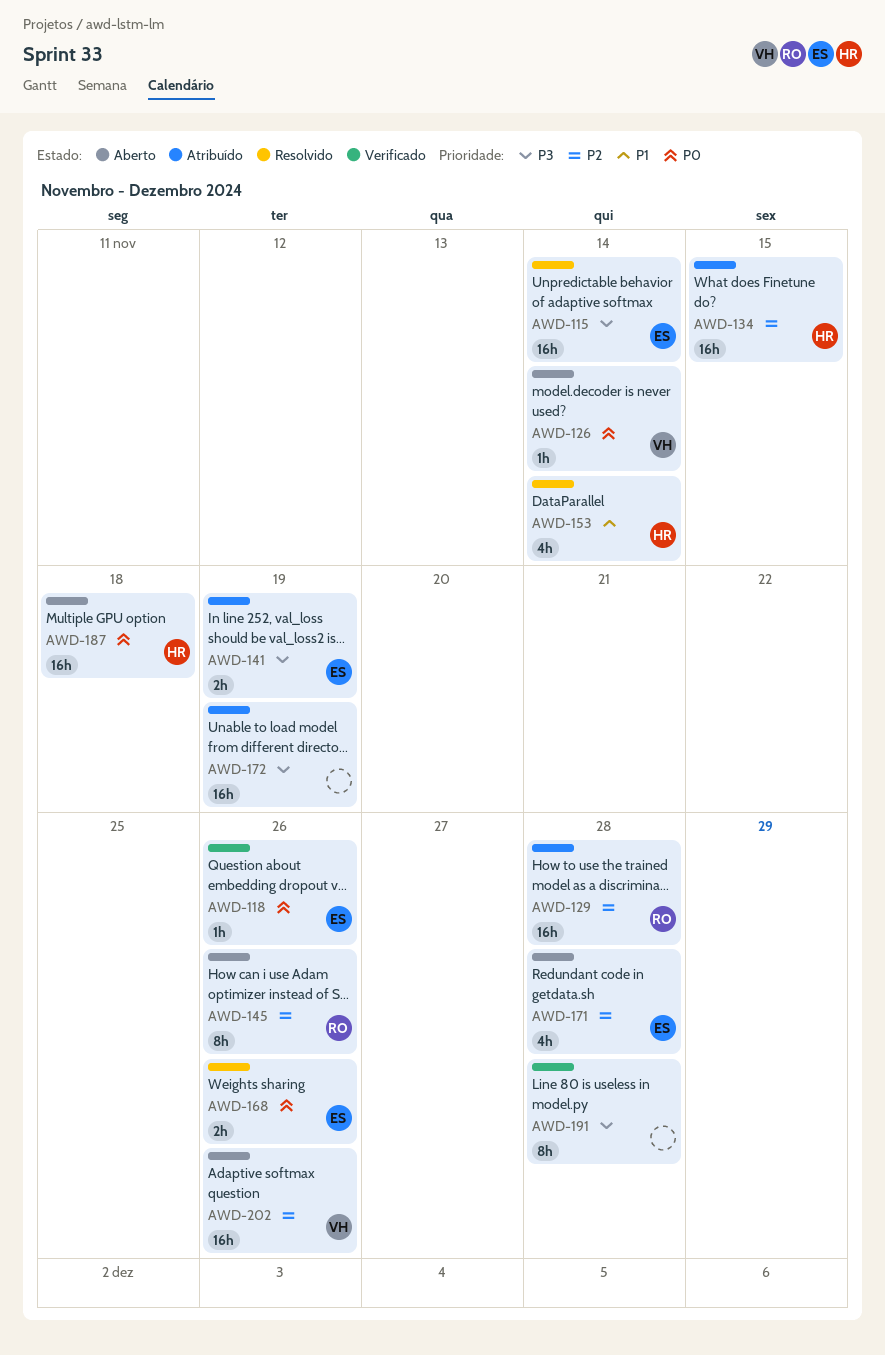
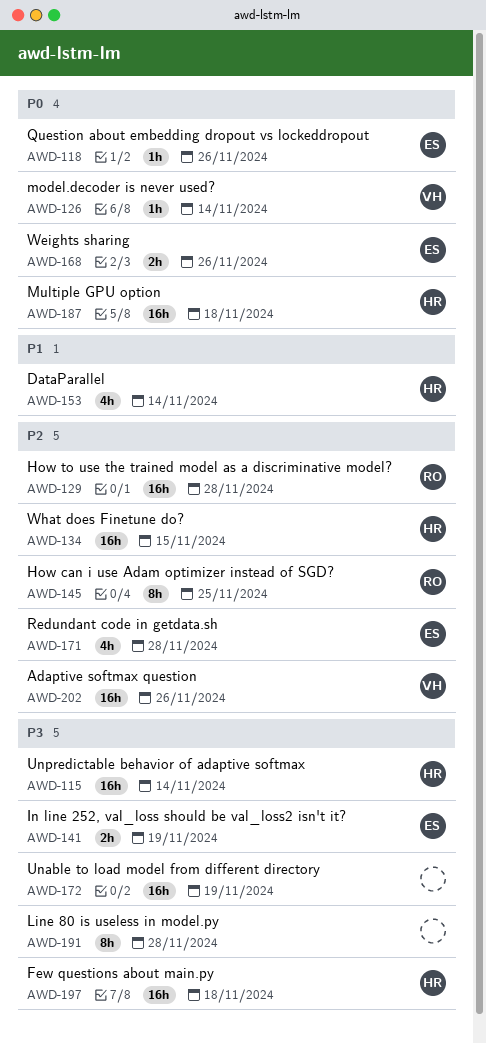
AWD-115, owner: ES -> HR
AWD-145, due: Nov 26 -> Nov 25
AWD-197: none -> present

